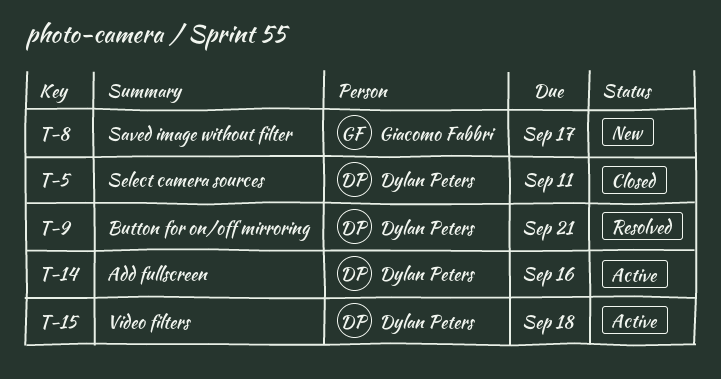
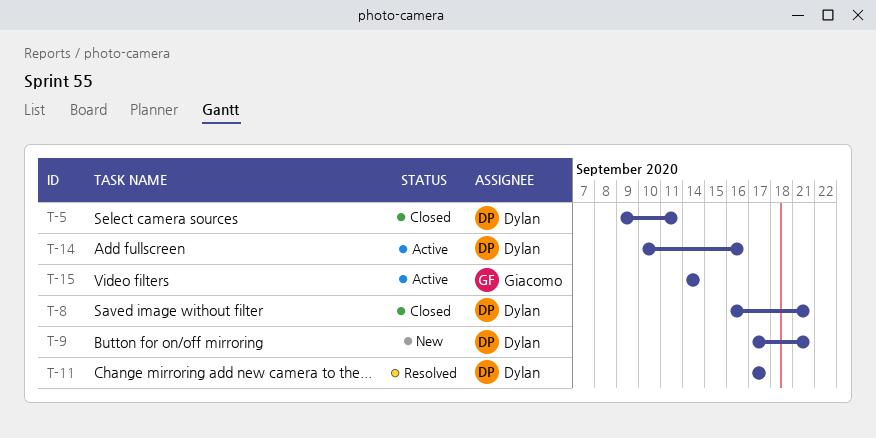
T-8, status: New -> Closed
T-8, owner: Giacomo Fabbri -> Dylan Peters
T-8, due: Sep 17 -> Sep 21
T-9, status: Resolved -> New
T-11: none -> present
T-15, owner: Dylan Peters -> Giacomo Fabbri
T-15, due: Sep 18 -> Sep 14

